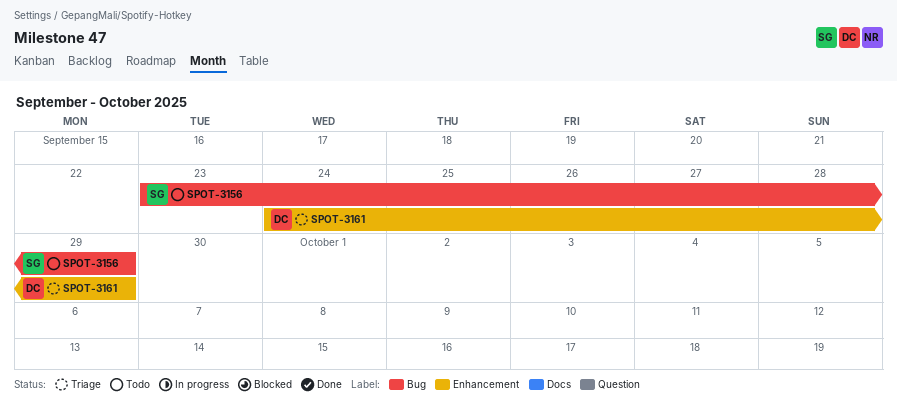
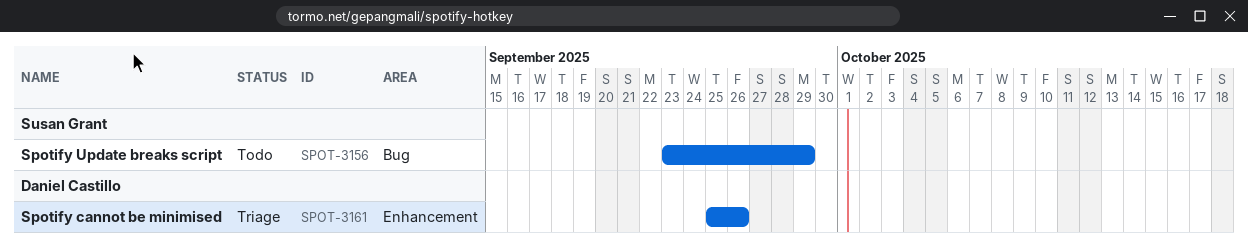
SPOT-3161, start: Sep 24 -> Sep 25
SPOT-3161, due: Sep 29 -> Sep 26

